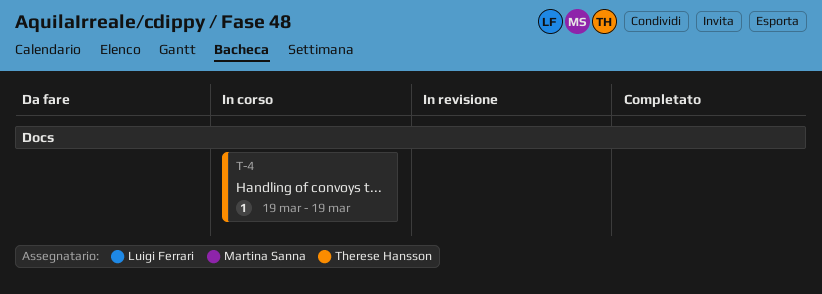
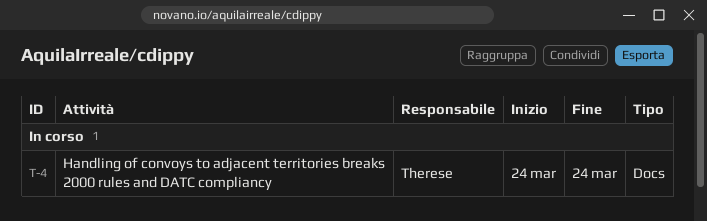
T-4, start: Mar 19 -> Mar 24
T-4, due: Mar 19 -> Mar 24

